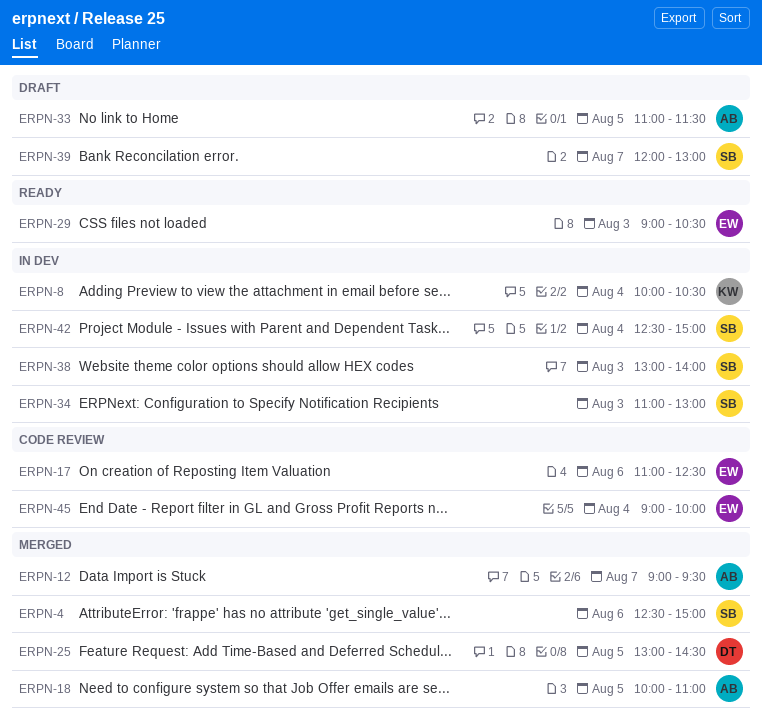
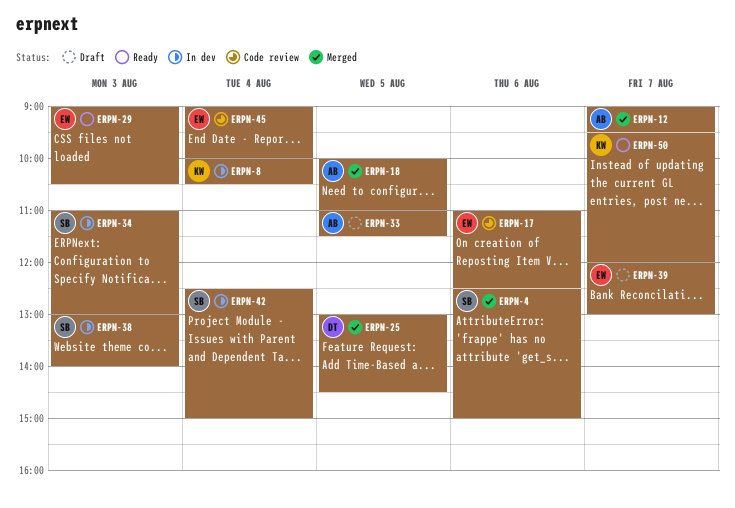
ERPN-39, owner: SB -> EW
ERPN-50: none -> present

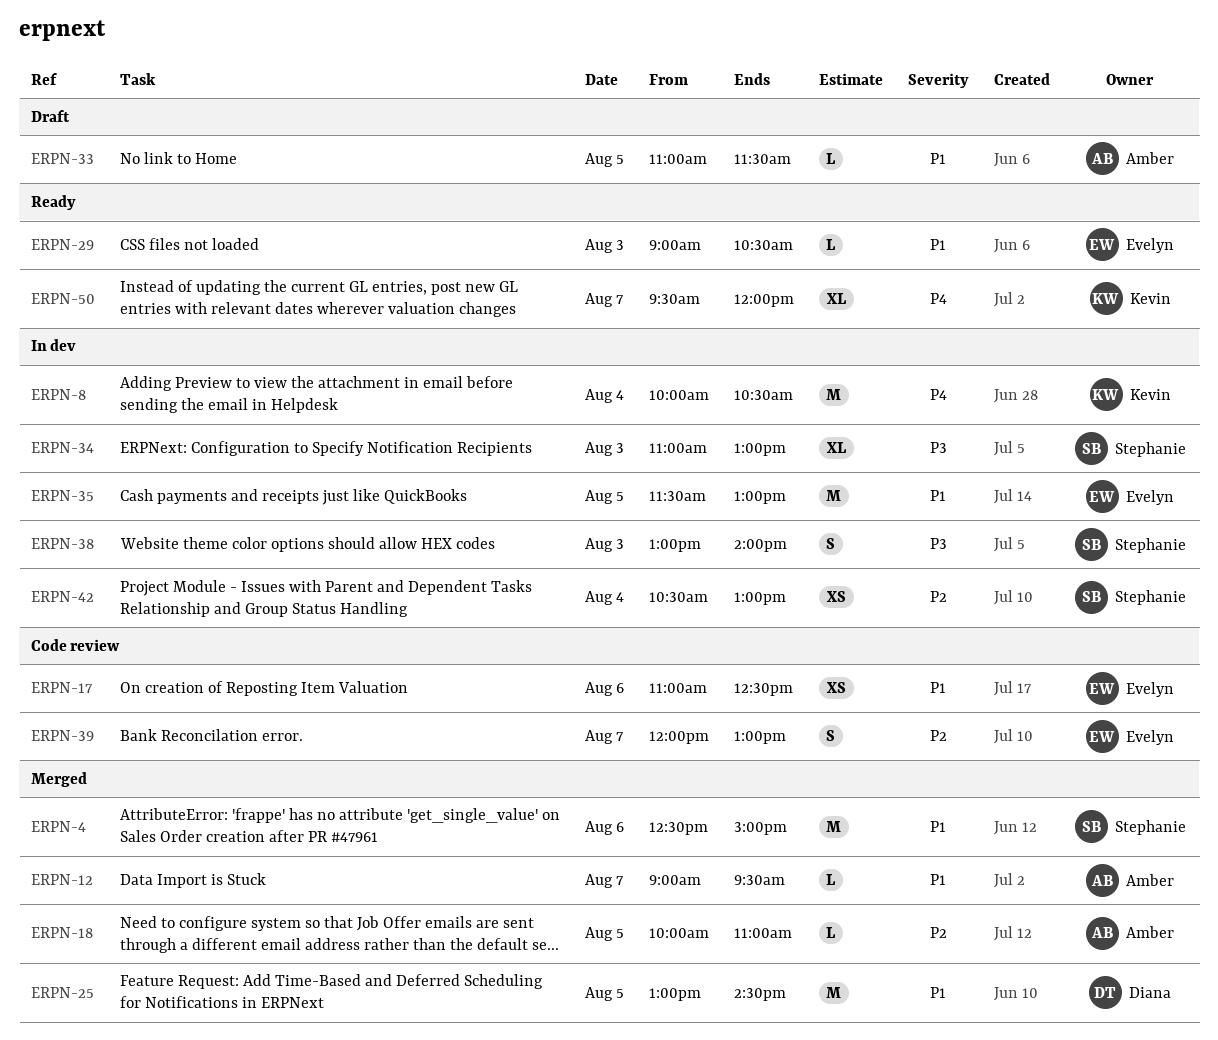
ERPN-35: none -> present
ERPN-39, status: Draft -> Code review
ERPN-42, begins: 12:30 -> 10:30
ERPN-42, ends: 15:00 -> 13:00
ERPN-45: present -> none

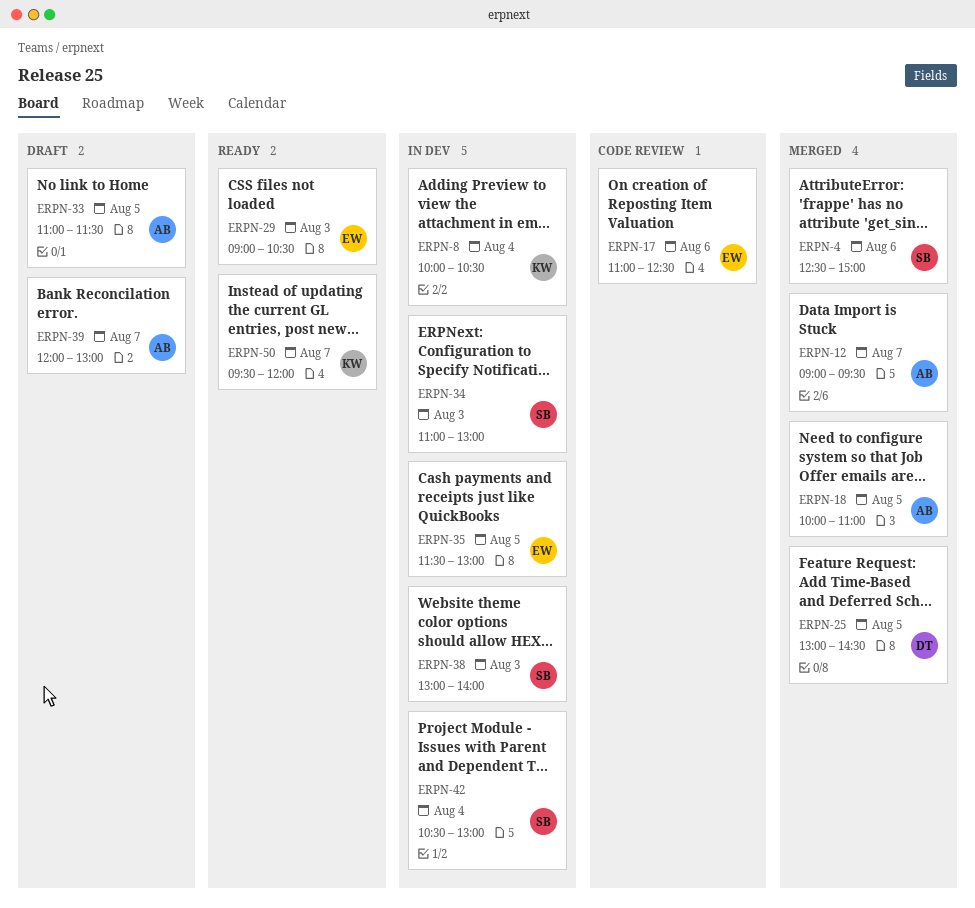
ERPN-39, status: Code review -> Draft
ERPN-39, owner: Evelyn -> Amber

